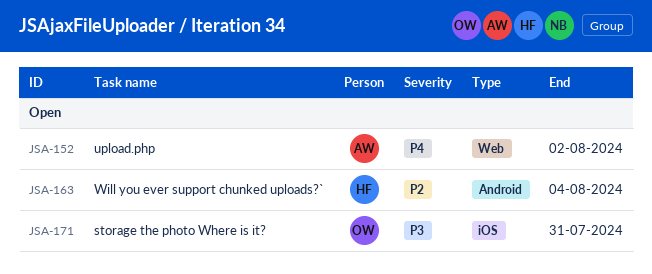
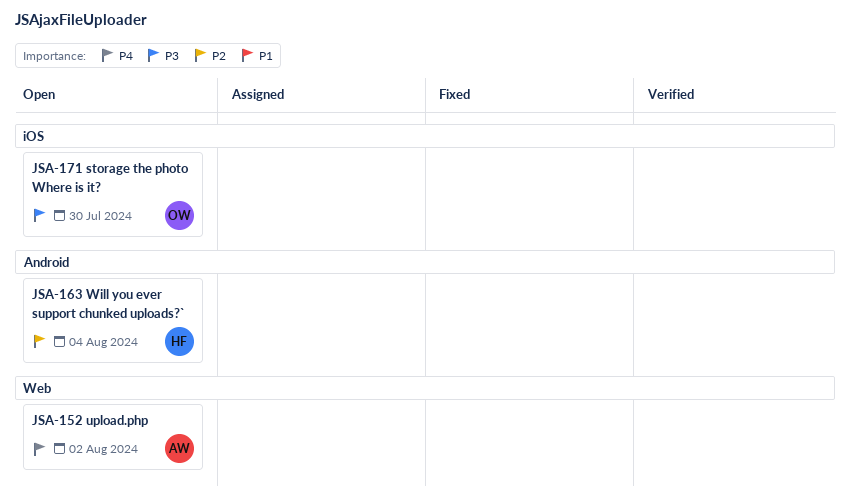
JSA-171, due: Jul 31 -> Jul 30

